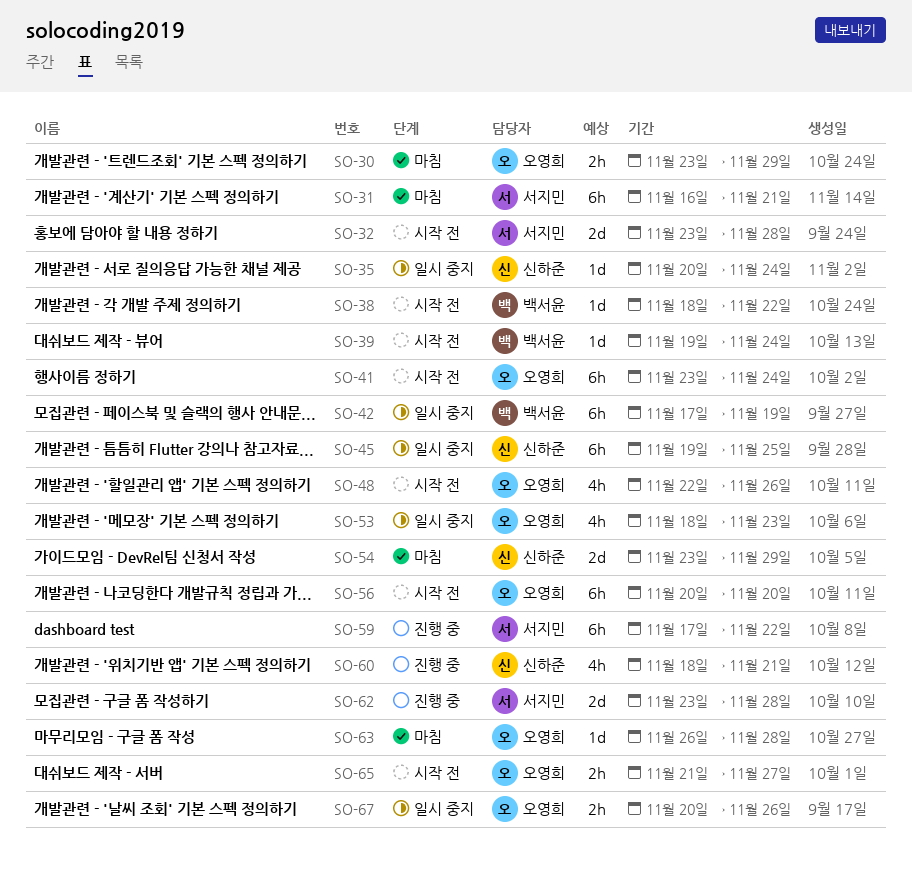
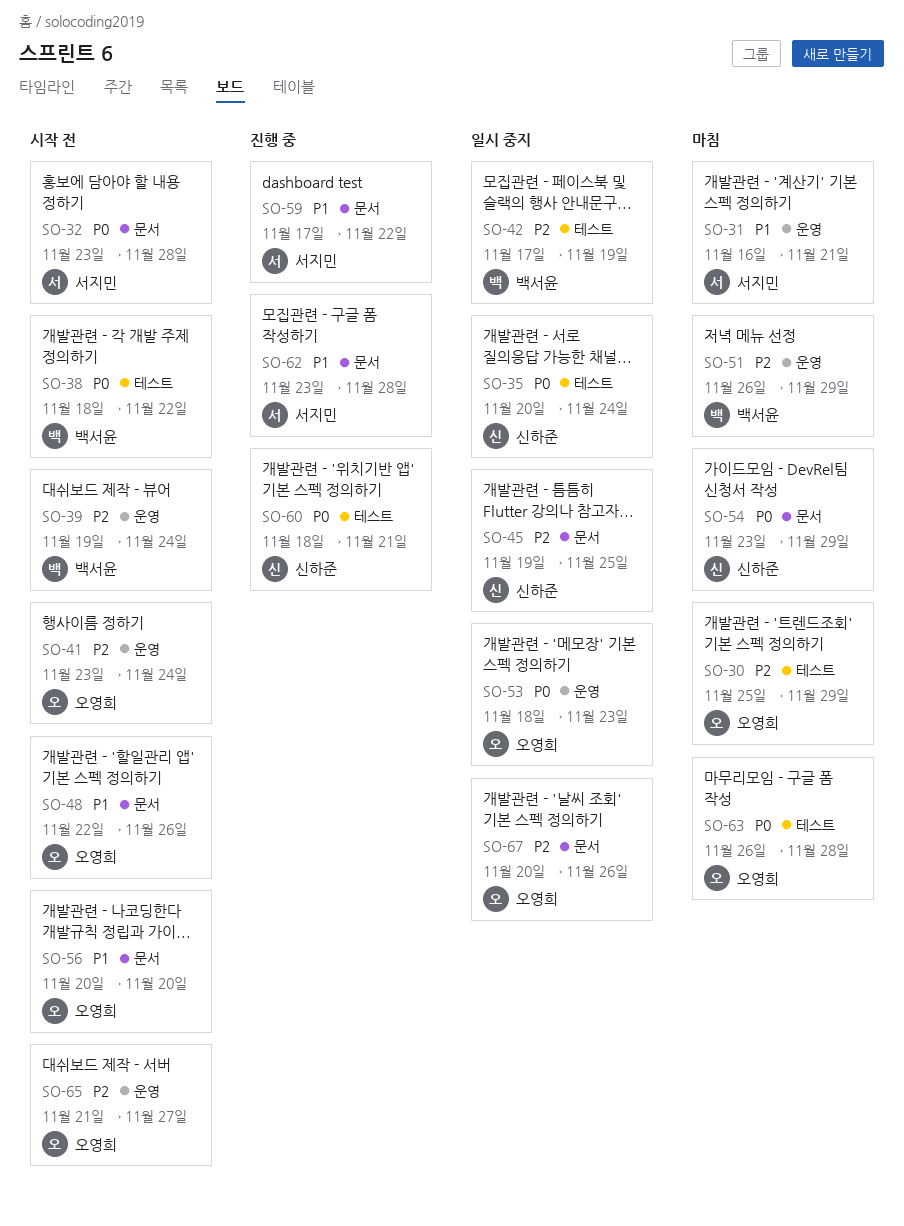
SO-30, start: Nov 23 -> Nov 25
SO-51: none -> present

